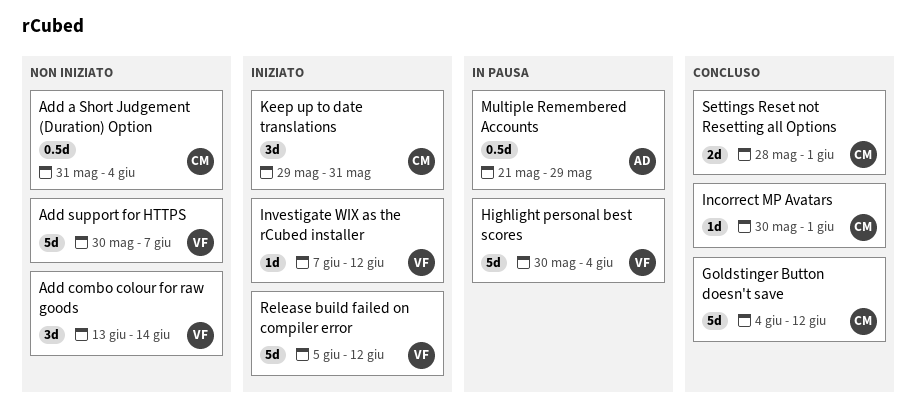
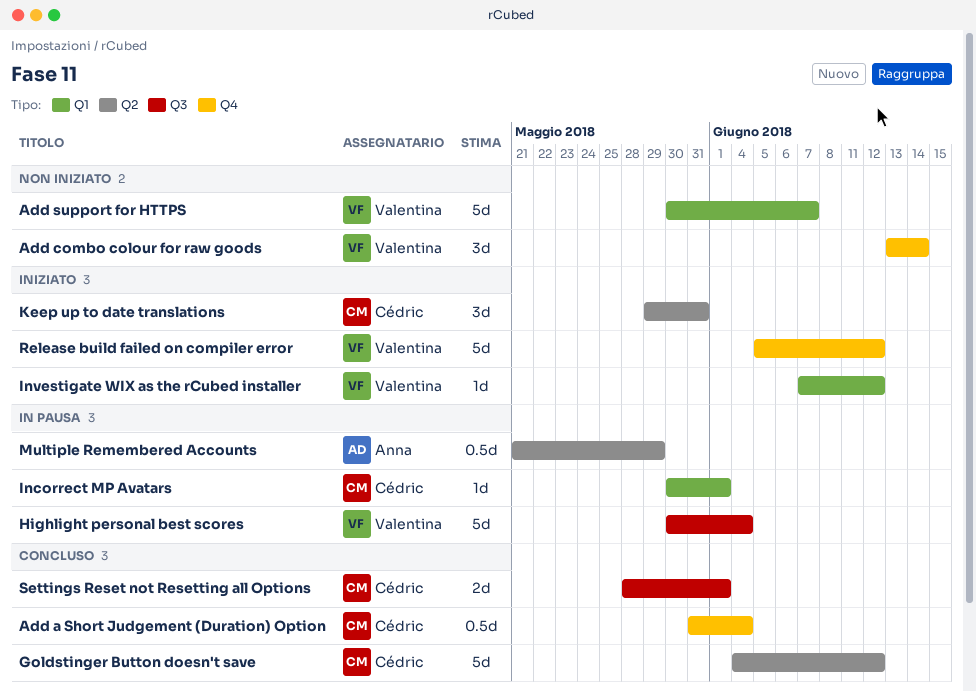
Add a Short Judgement (Duration) Option, status: Non iniziato -> Concluso
Incorrect MP Avatars, status: Concluso -> In pausa

